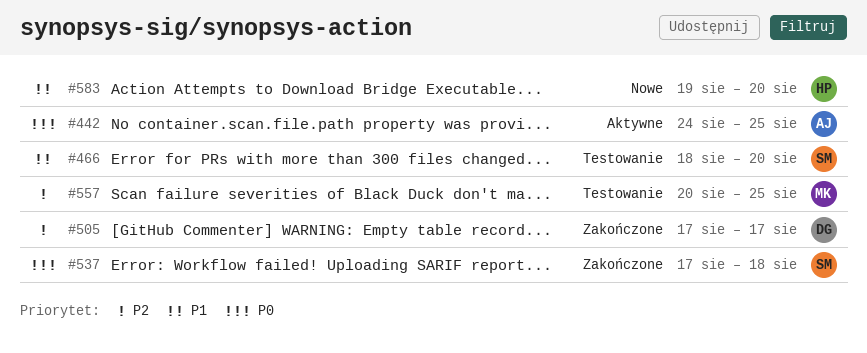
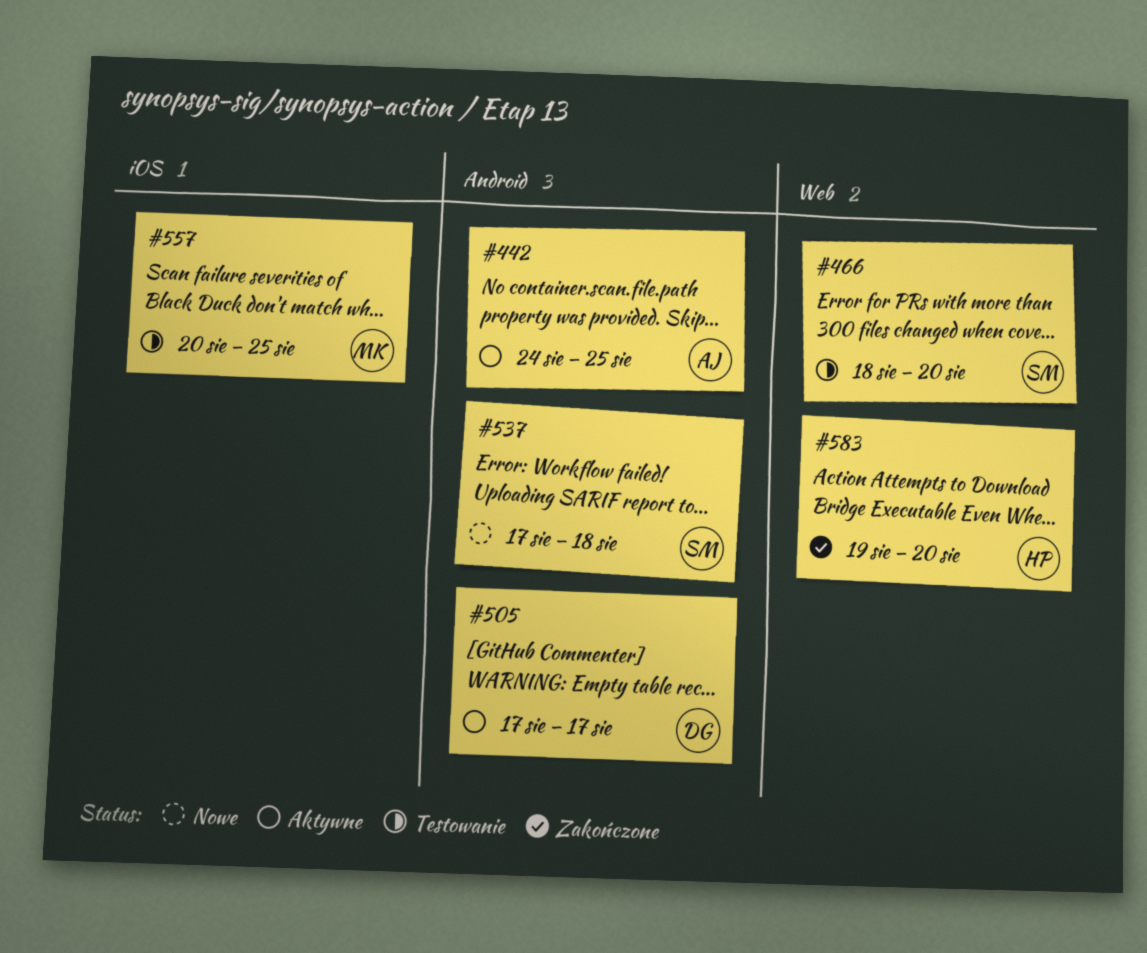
#505, status: Zakończone -> Aktywne
#537, status: Zakończone -> Nowe
#583, status: Nowe -> Zakończone

